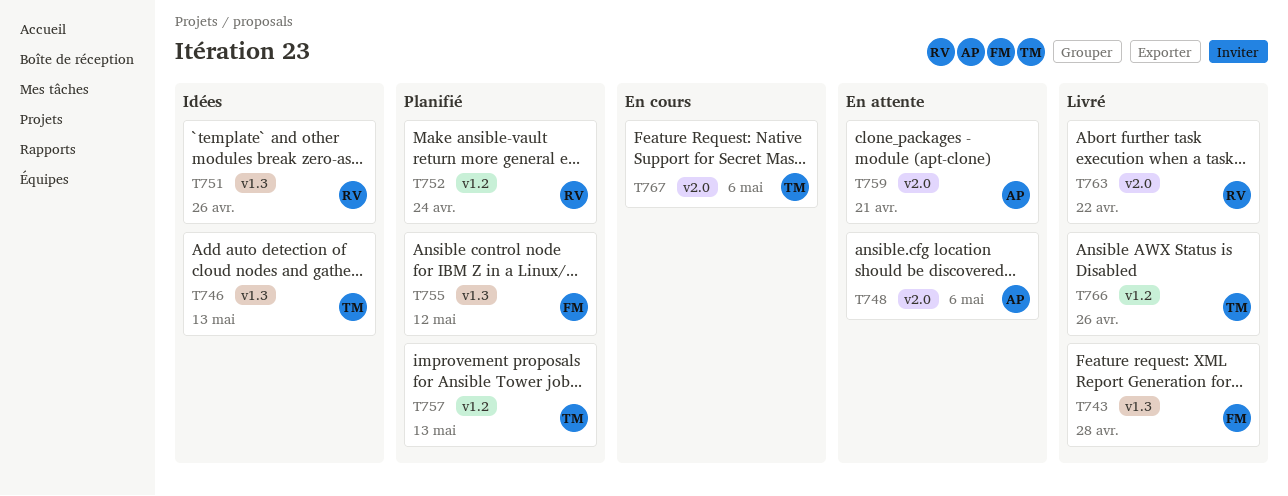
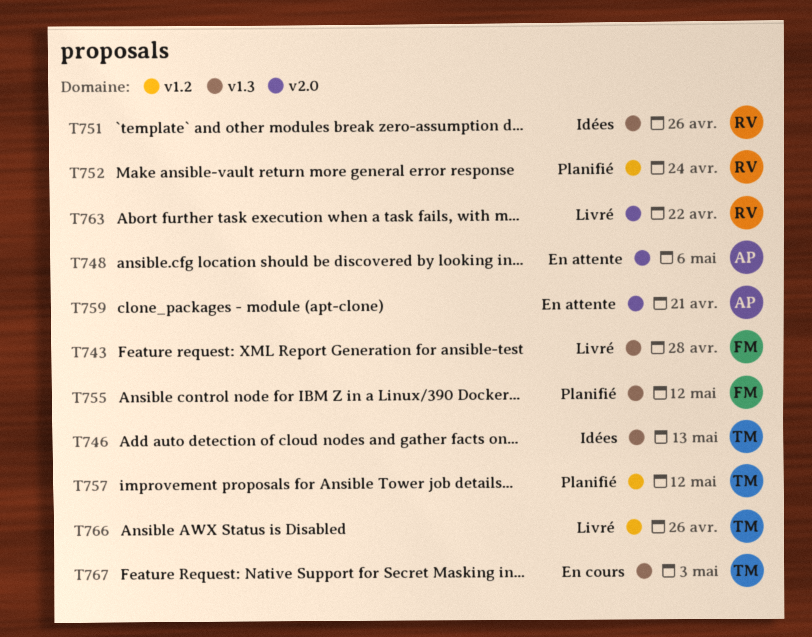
T757, due: May 13 -> May 12
T767, label: v2.0 -> v1.3
T767, due: May 6 -> May 3

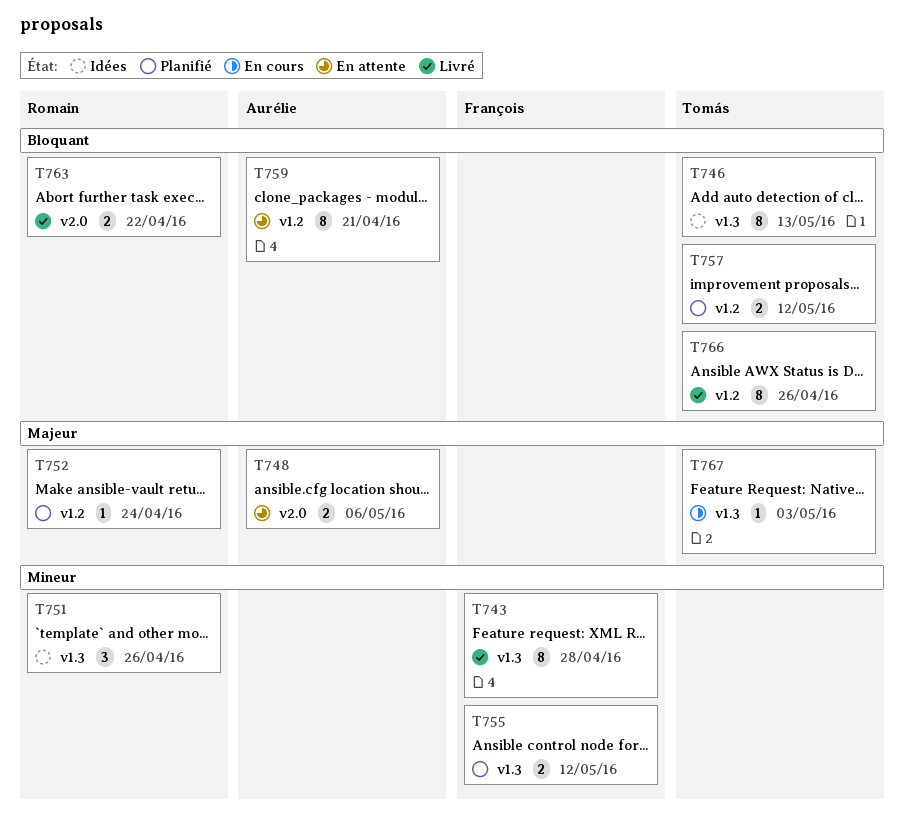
T759, label: v2.0 -> v1.2

